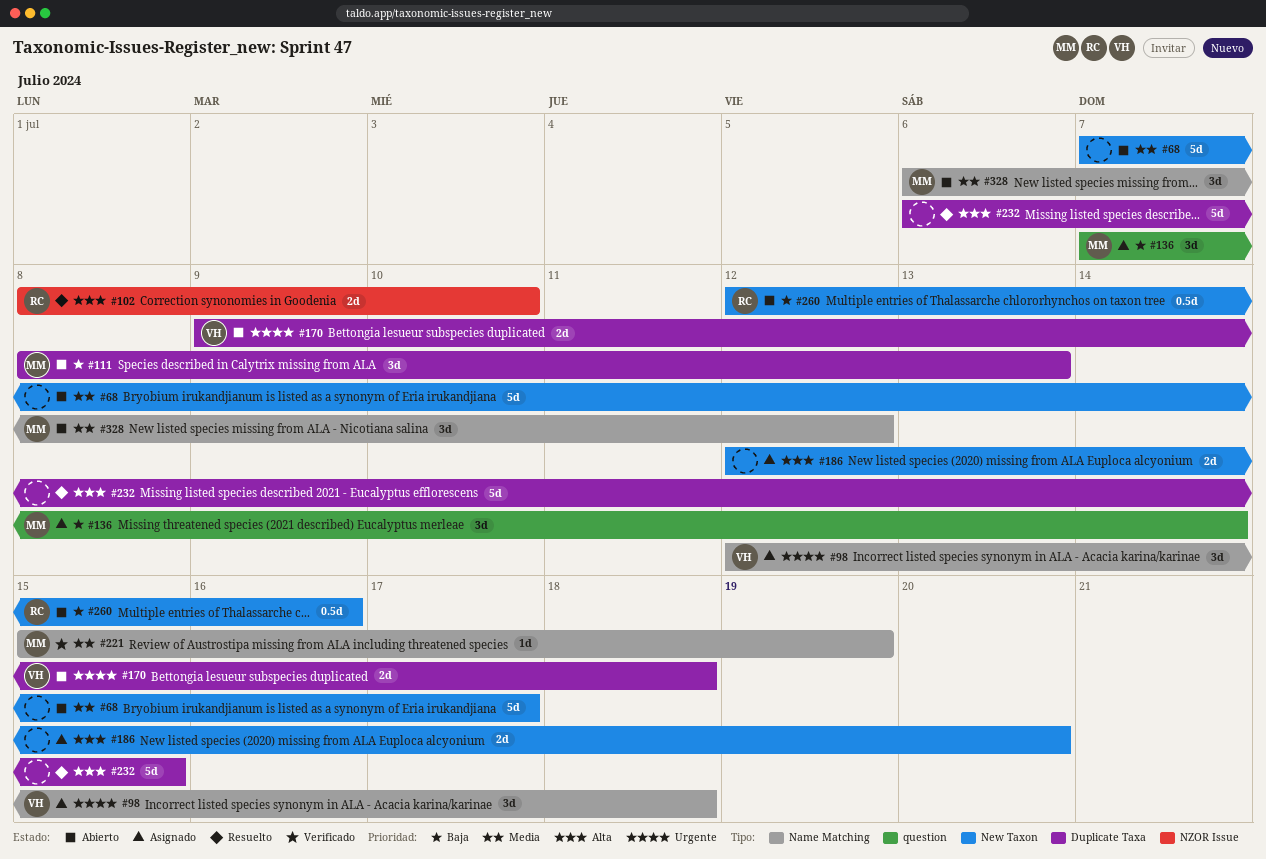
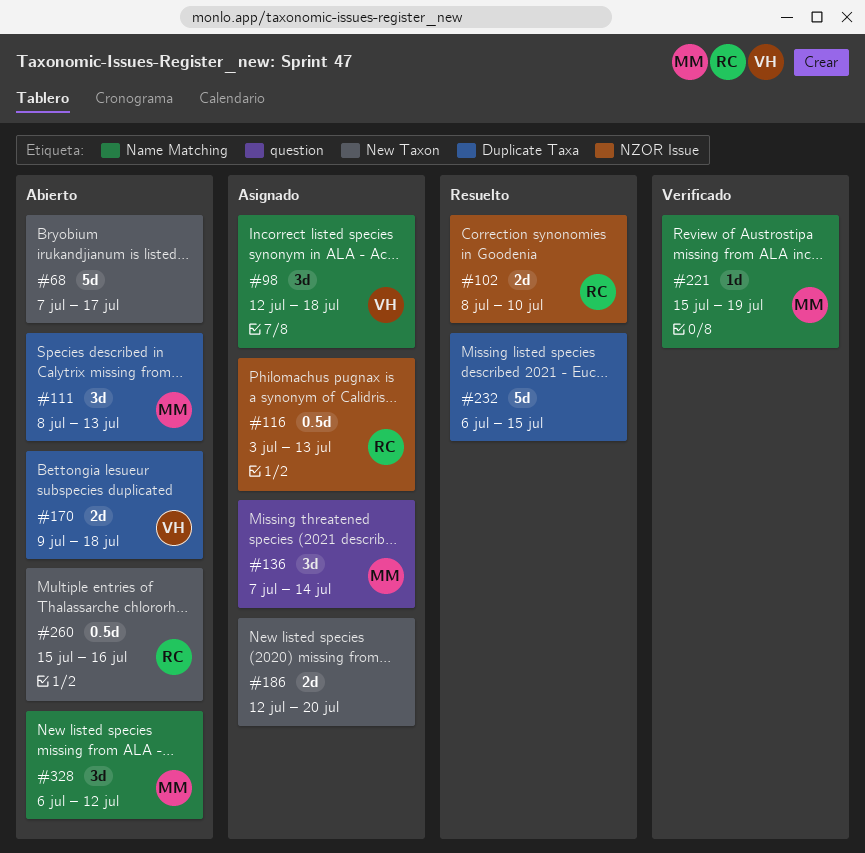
#116: none -> present
#260, start: Jul 12 -> Jul 15

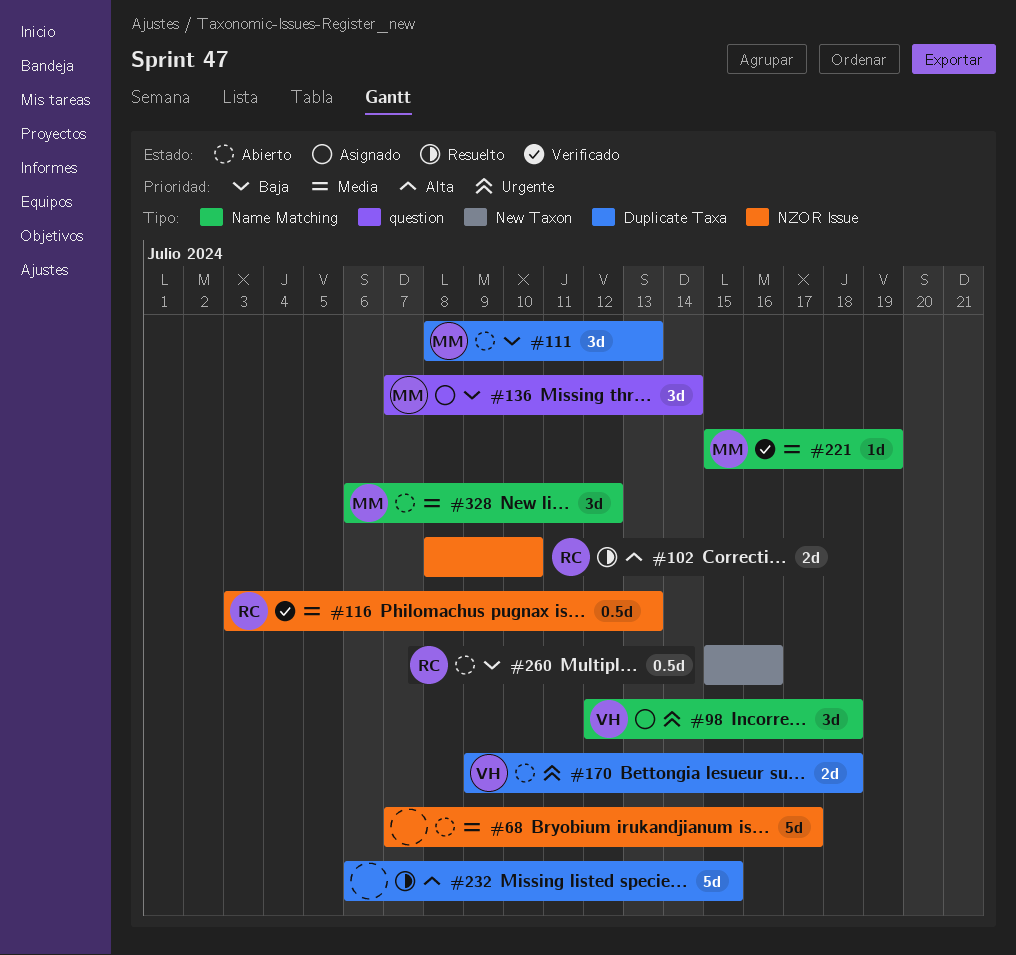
#68, label: New Taxon -> NZOR Issue
#116, status: Asignado -> Verificado
#186: present -> none

